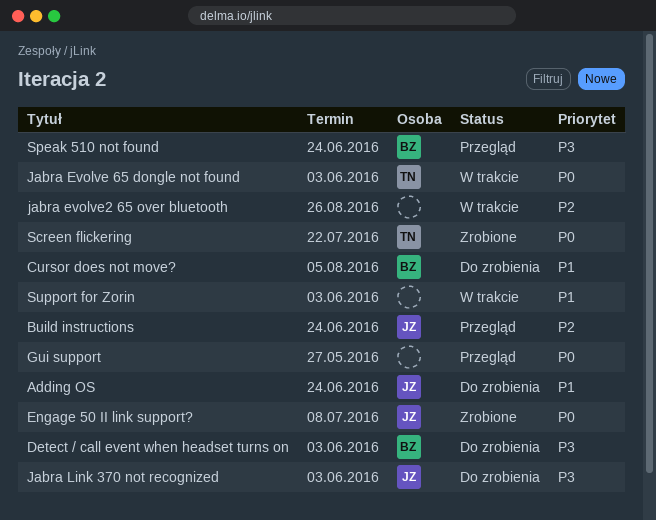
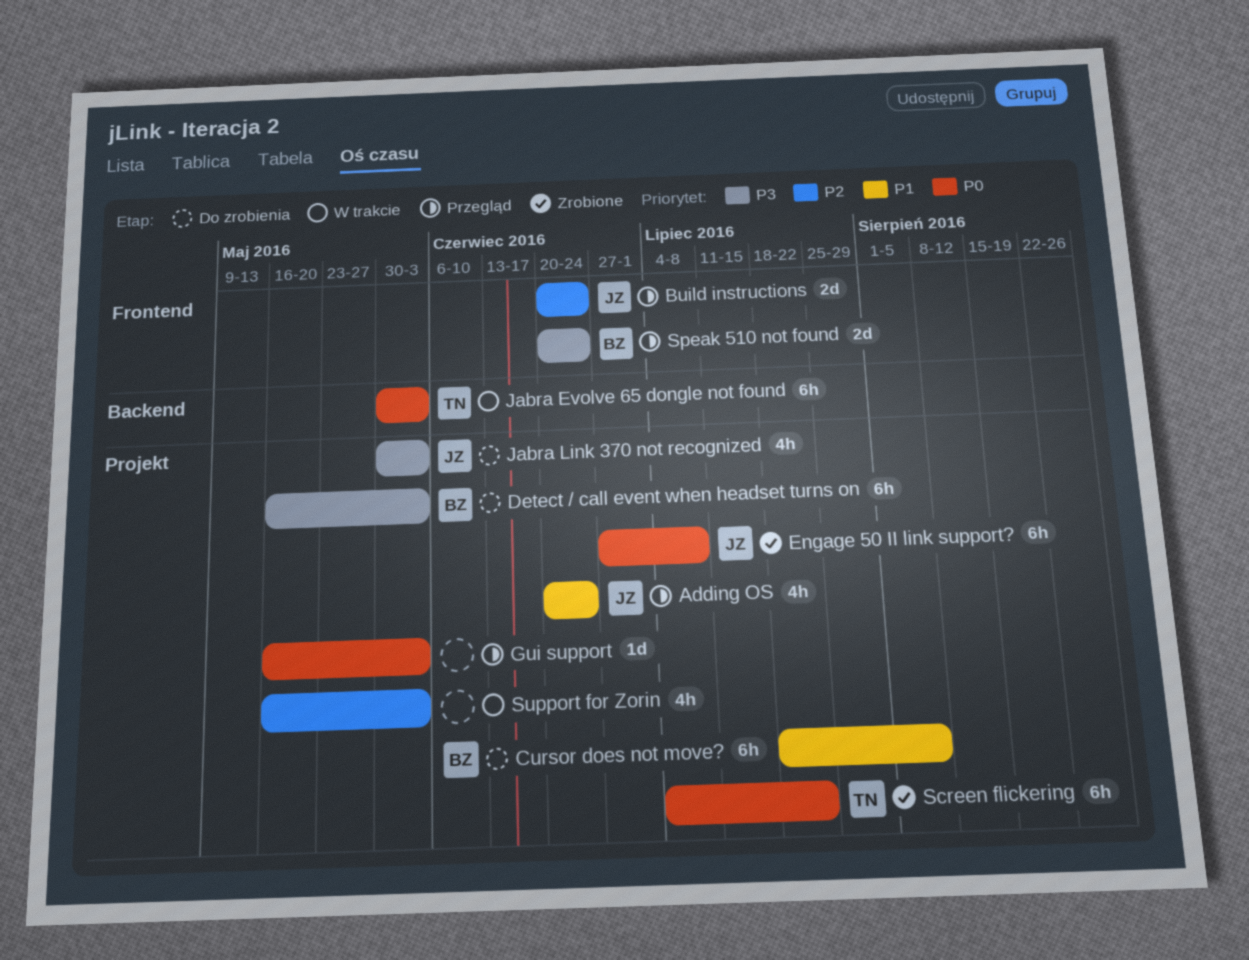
Adding OS, status: Do zrobienia -> Przegląd
Gui support, due: May 27 -> Jun 3
jabra evolve2 65 over bluetooth: present -> none
Support for Zorin, priority: P1 -> P2

